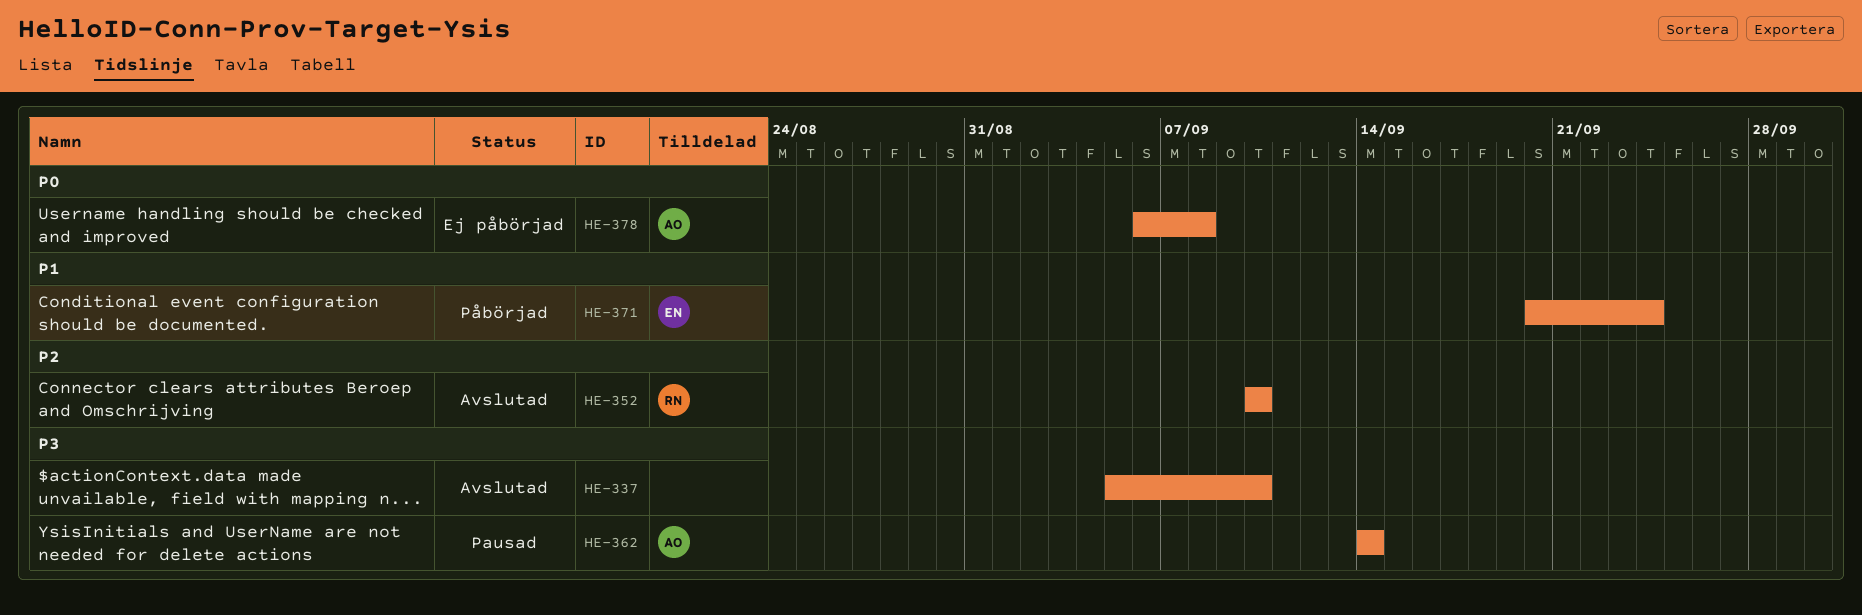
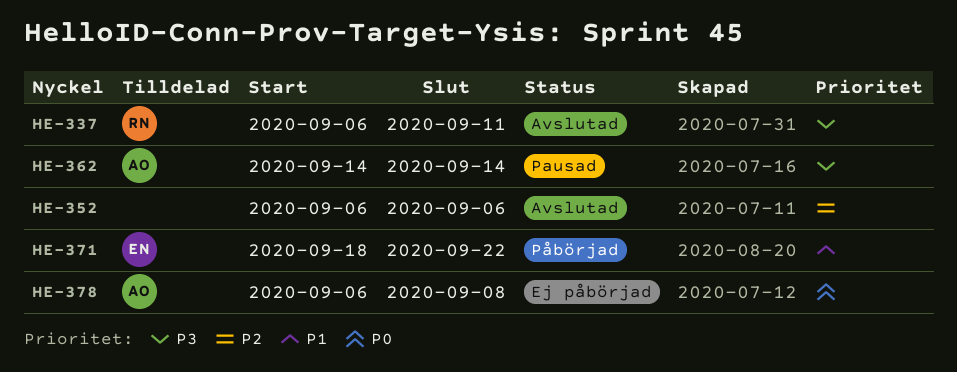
HE-337, owner: none -> RN
HE-337, start: Sep 5 -> Sep 6
HE-337, due: Sep 10 -> Sep 11
HE-352, owner: RN -> none
HE-352, start: Sep 10 -> Sep 6
HE-352, due: Sep 10 -> Sep 6
HE-371, start: Sep 20 -> Sep 18
HE-371, due: Sep 24 -> Sep 22

